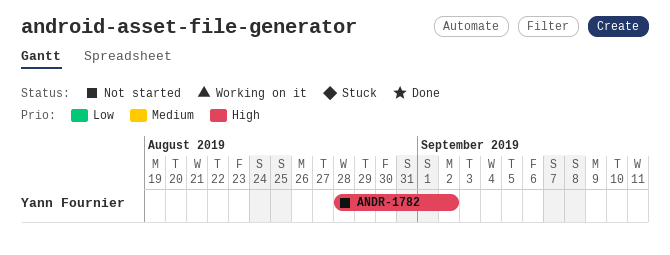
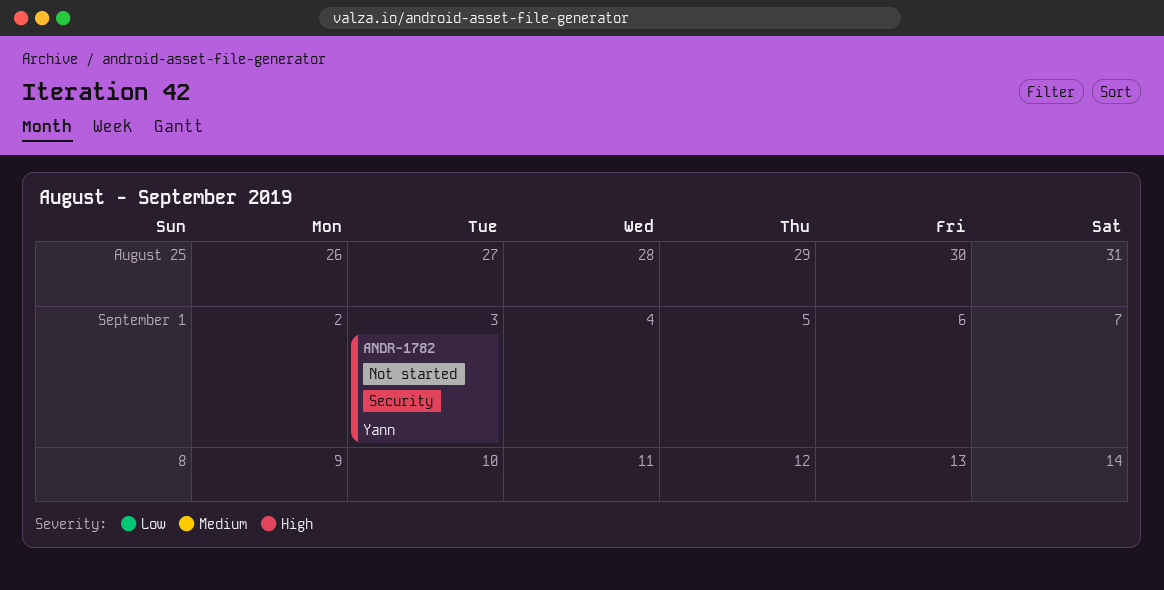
ANDR-1782, due: Sep 2 -> Sep 3

